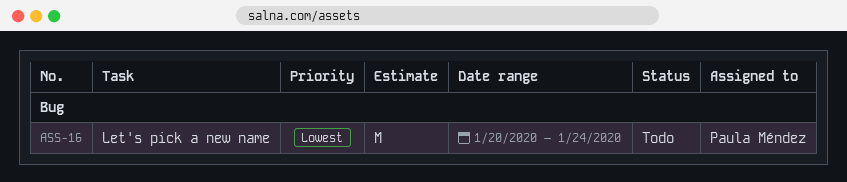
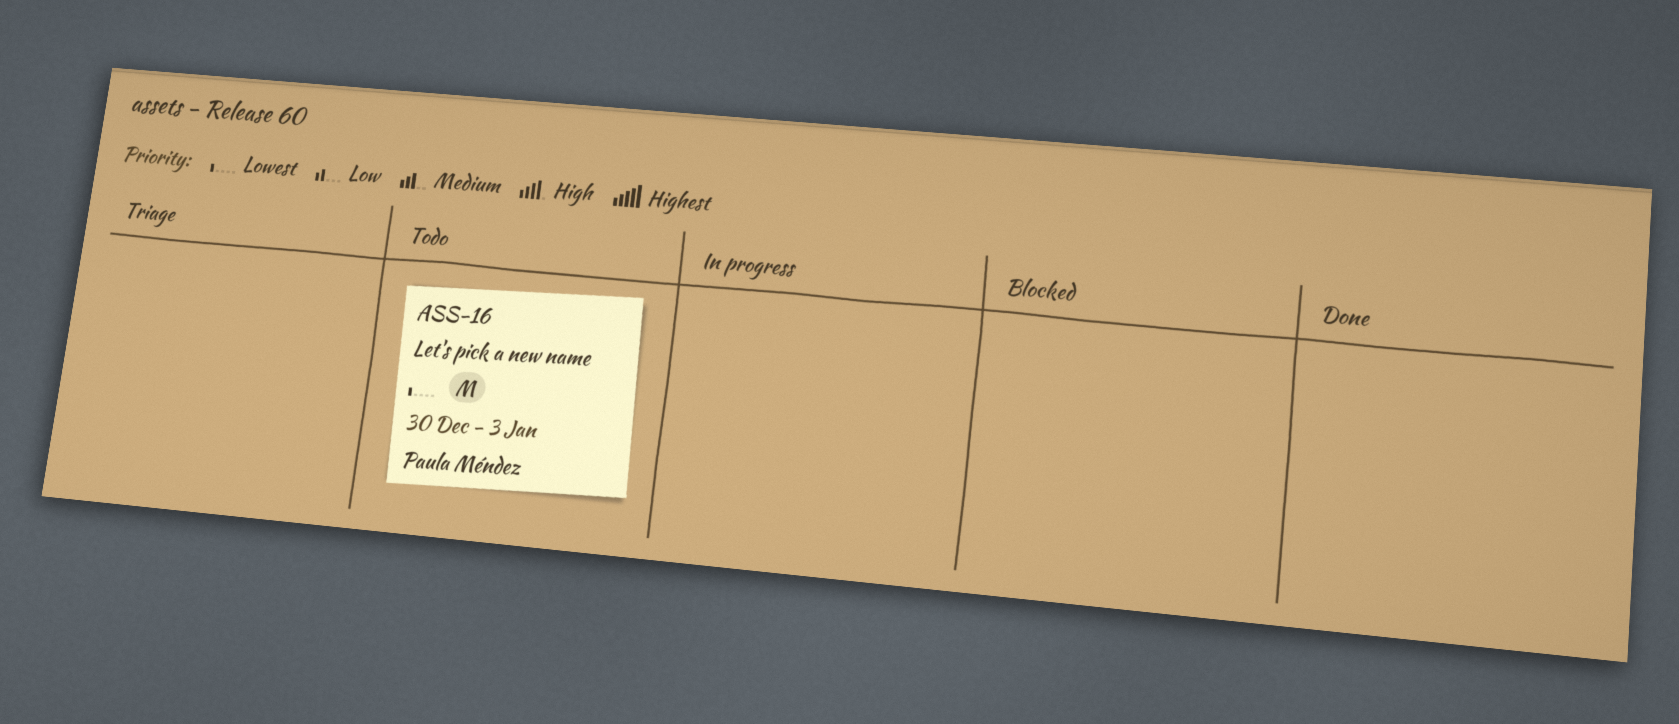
ASS-16, start: Jan 20 -> Dec 30
ASS-16, due: Jan 24 -> Jan 3

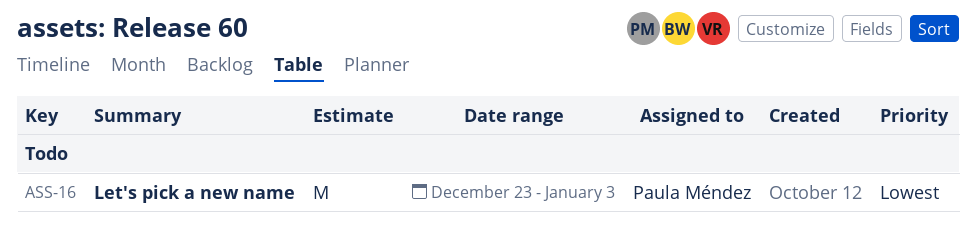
ASS-16, start: Dec 30 -> Dec 23

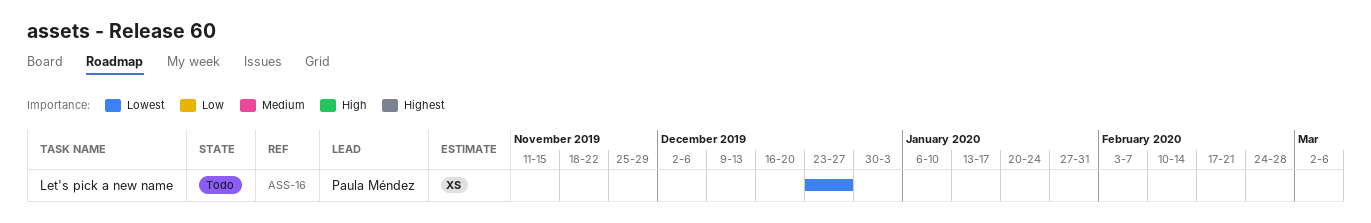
ASS-16, estimate: M -> XS
ASS-16, due: Jan 3 -> Dec 27

